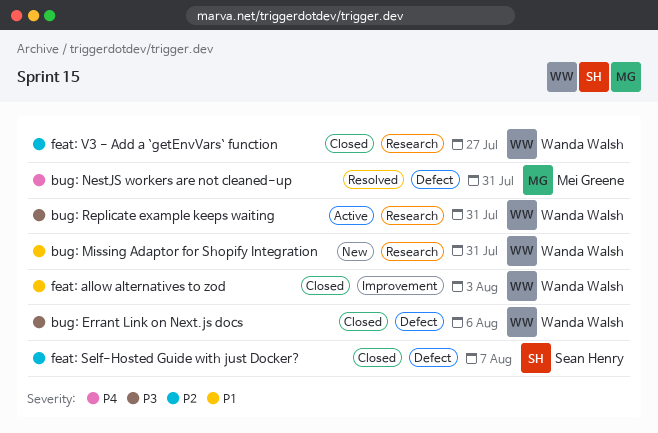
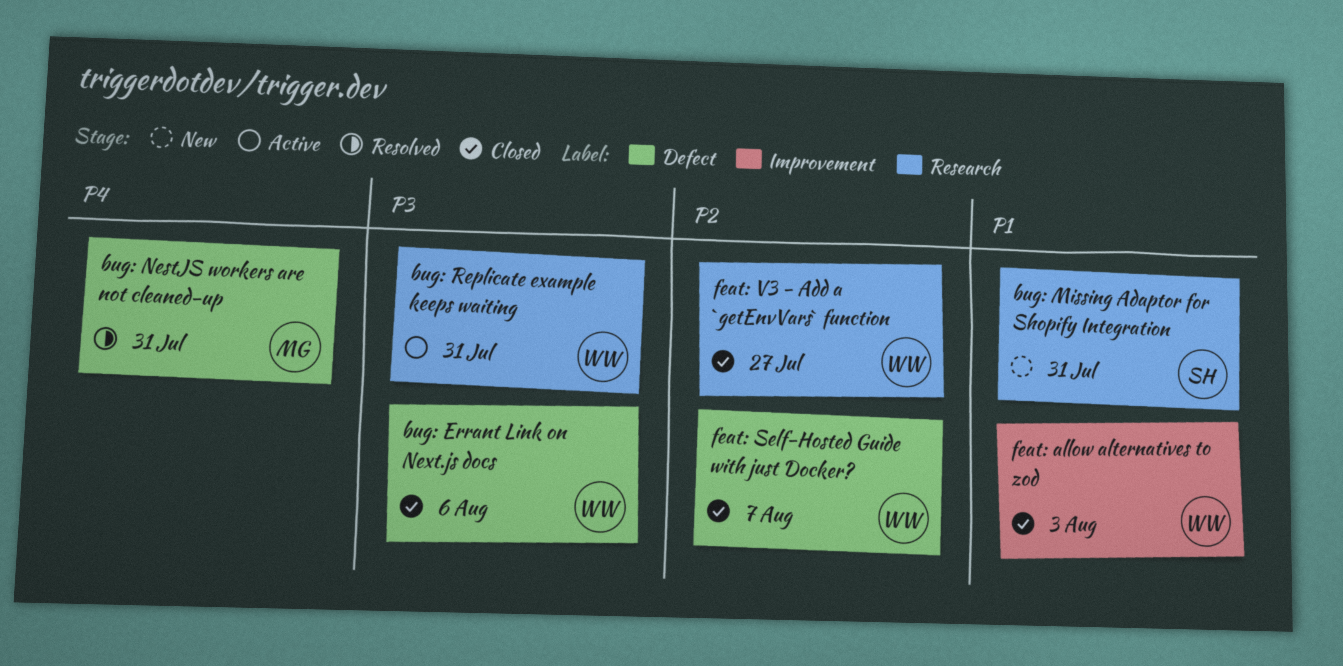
bug: Missing Adaptor for Shopify Integration, owner: Wanda Walsh -> Sean Henry
feat: Self-Hosted Guide with just Docker?, owner: Sean Henry -> Wanda Walsh

